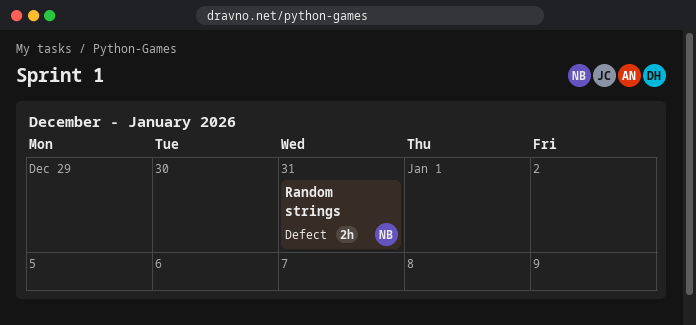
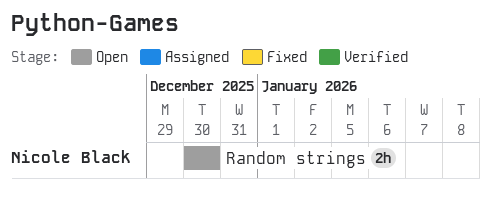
Random strings, due: Dec 31 -> Dec 30

